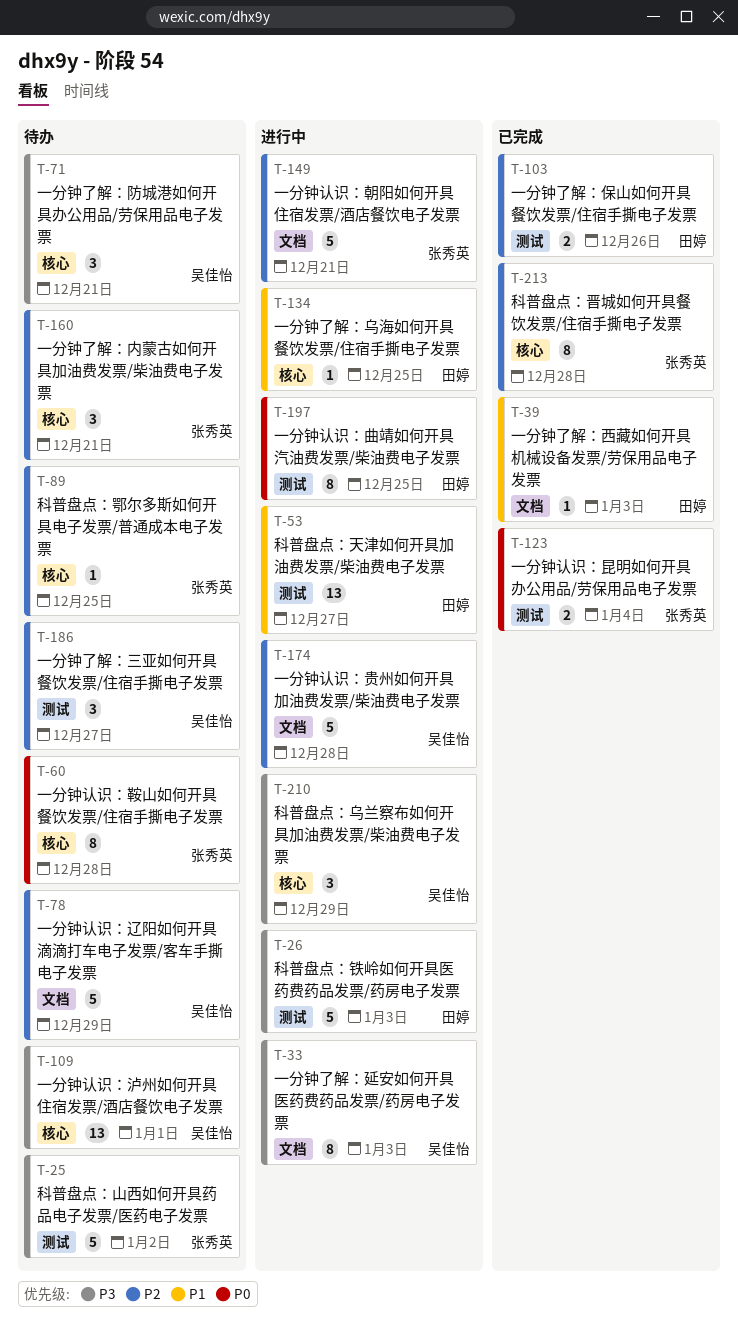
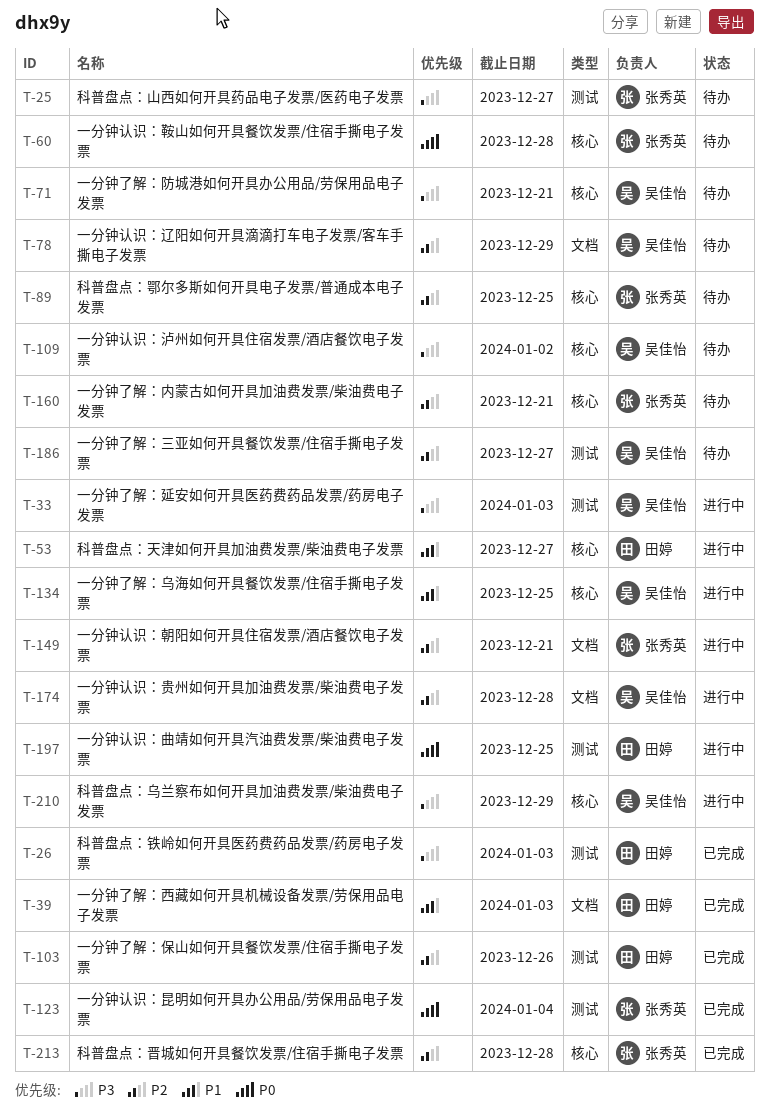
T-25, due: Jan 2 -> Dec 27
T-26, status: 进行中 -> 已完成
T-33, label: 文档 -> 测试
T-53, label: 测试 -> 核心
T-109, due: Jan 1 -> Jan 2
T-134, owner: 田婷 -> 吴佳怡

